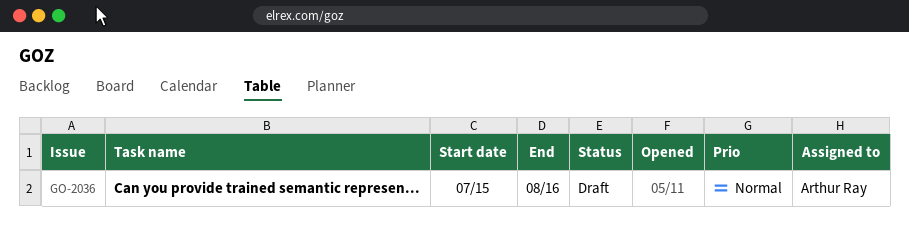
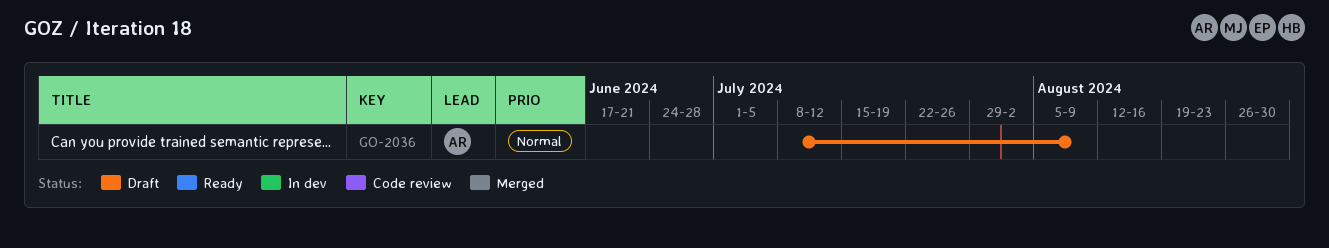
GO-2036, start: Jul 15 -> Jul 8
GO-2036, due: Aug 16 -> Aug 9

